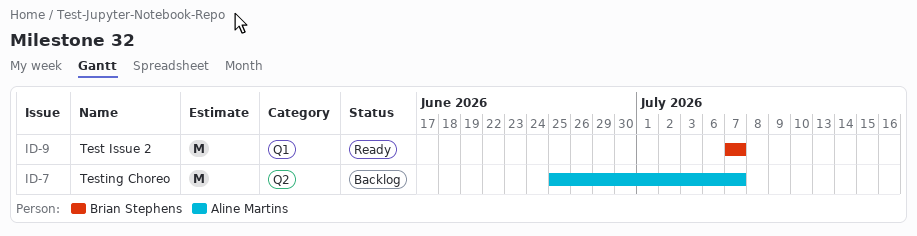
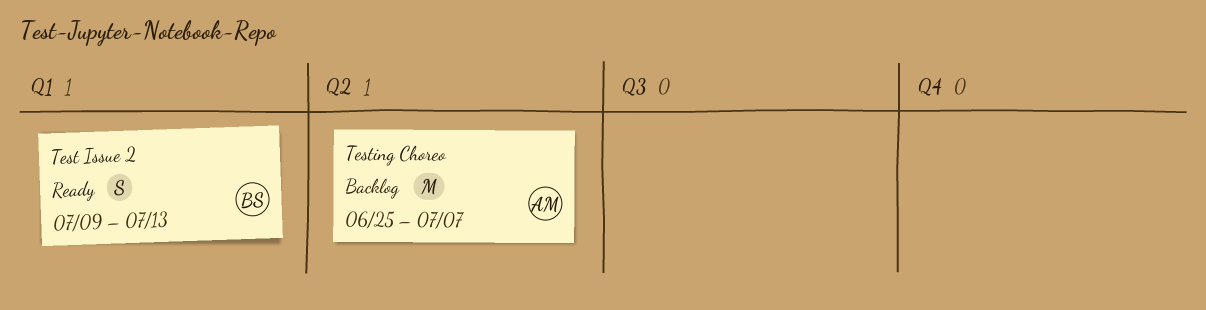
Test Issue 2, estimate: M -> S
Test Issue 2, start: Jul 7 -> Jul 9
Test Issue 2, due: Jul 7 -> Jul 13

